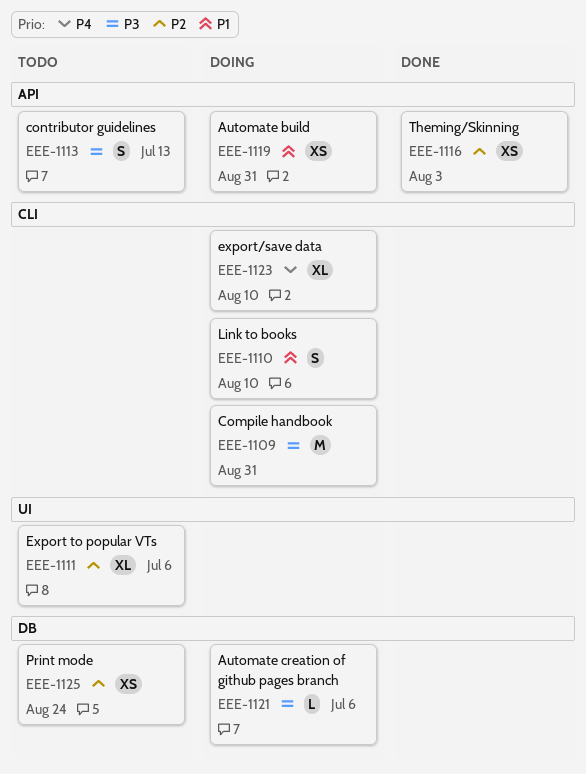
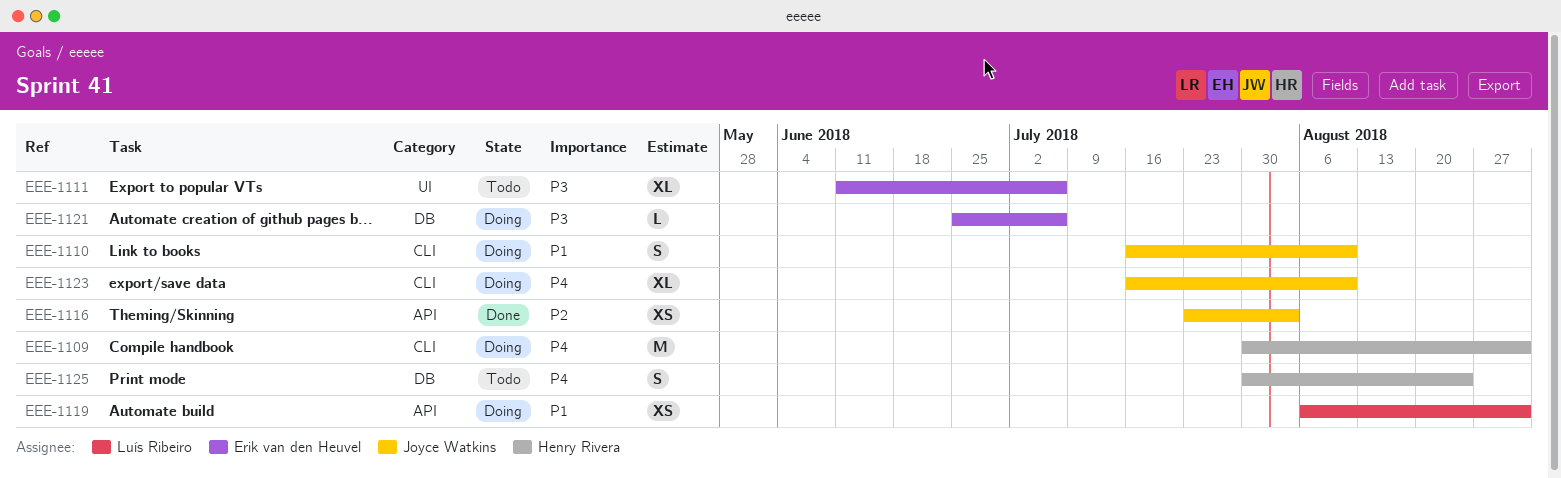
EEE-1109, priority: P3 -> P4
EEE-1111, priority: P2 -> P3
EEE-1113: present -> none
EEE-1125, priority: P2 -> P4
EEE-1125, estimate: XS -> S

